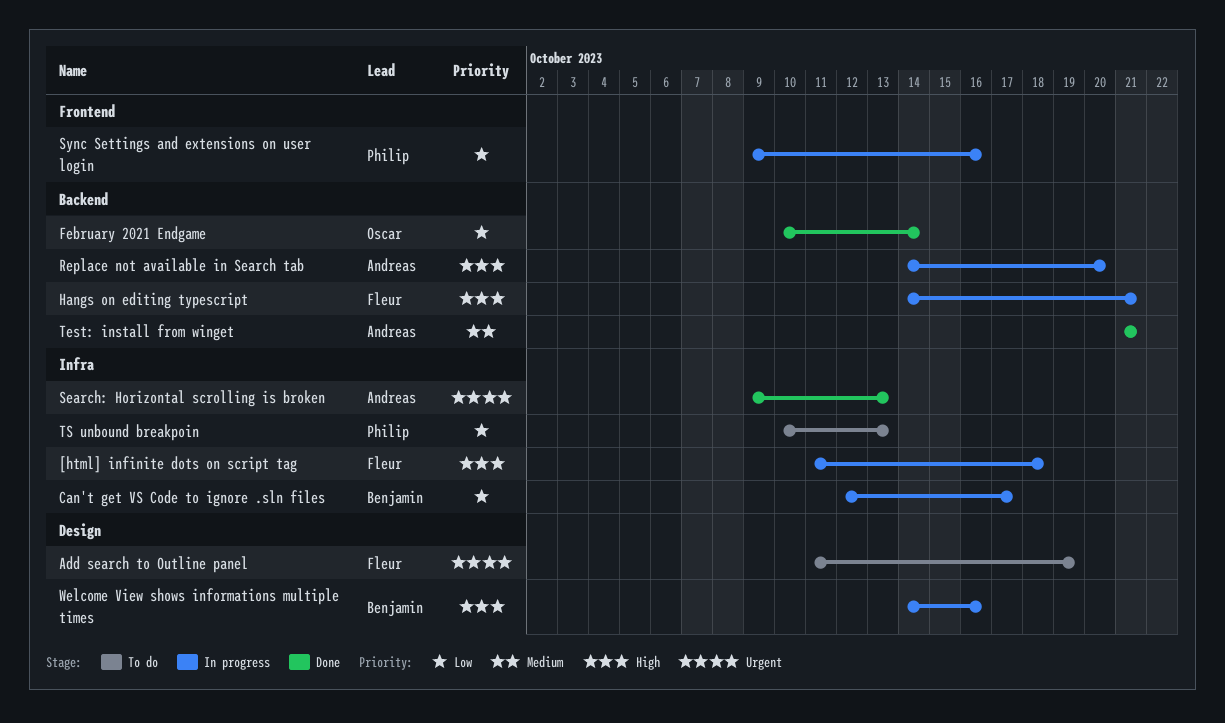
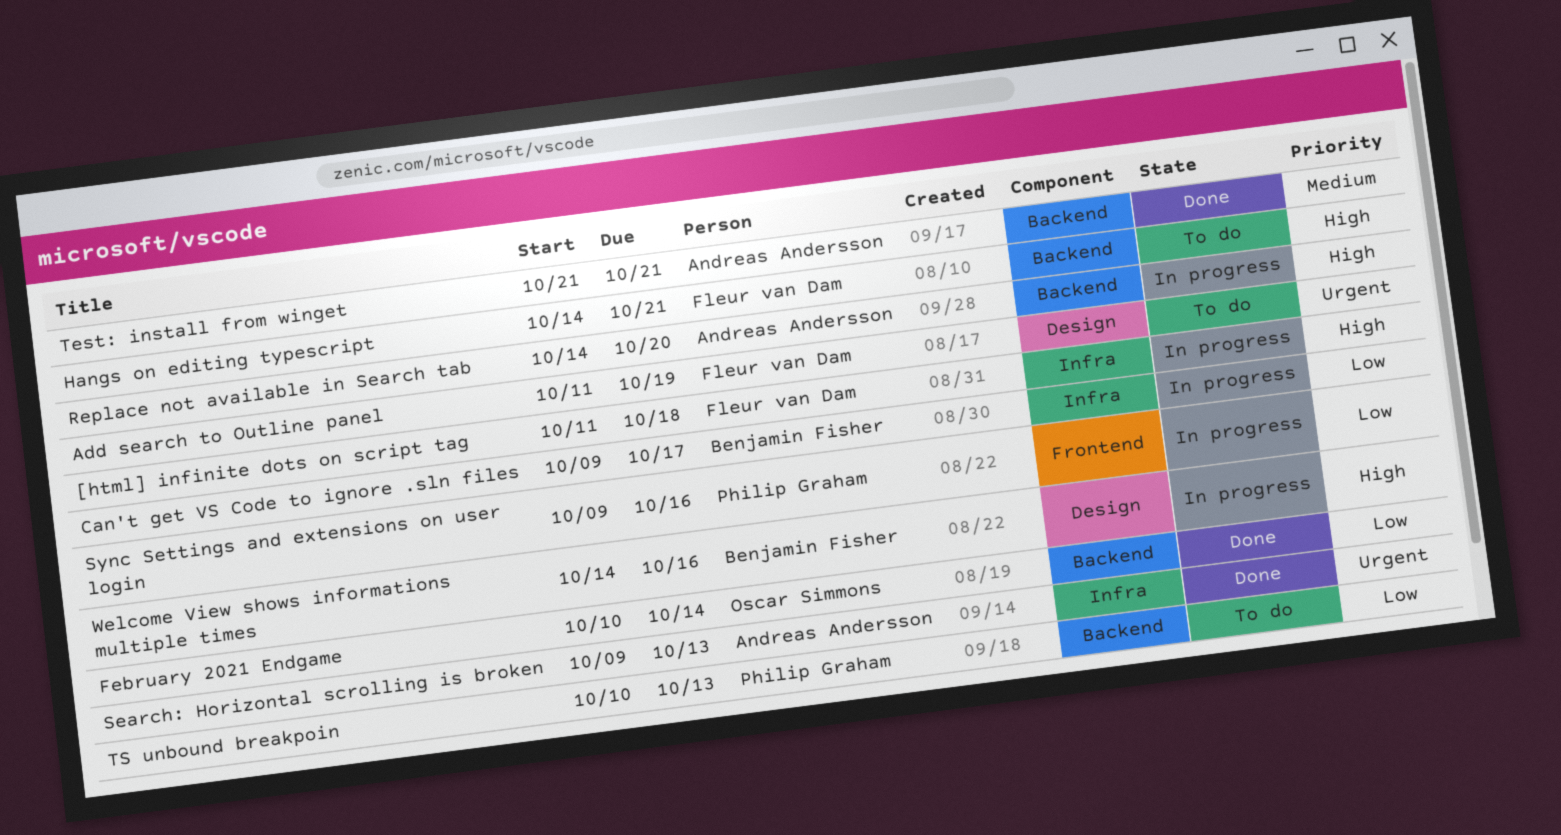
Can't get VS Code to ignore .sln files, start: Oct 12 -> Oct 9
Hangs on editing typescript, status: In progress -> To do
TS unbound breakpoin, label: Infra -> Backend

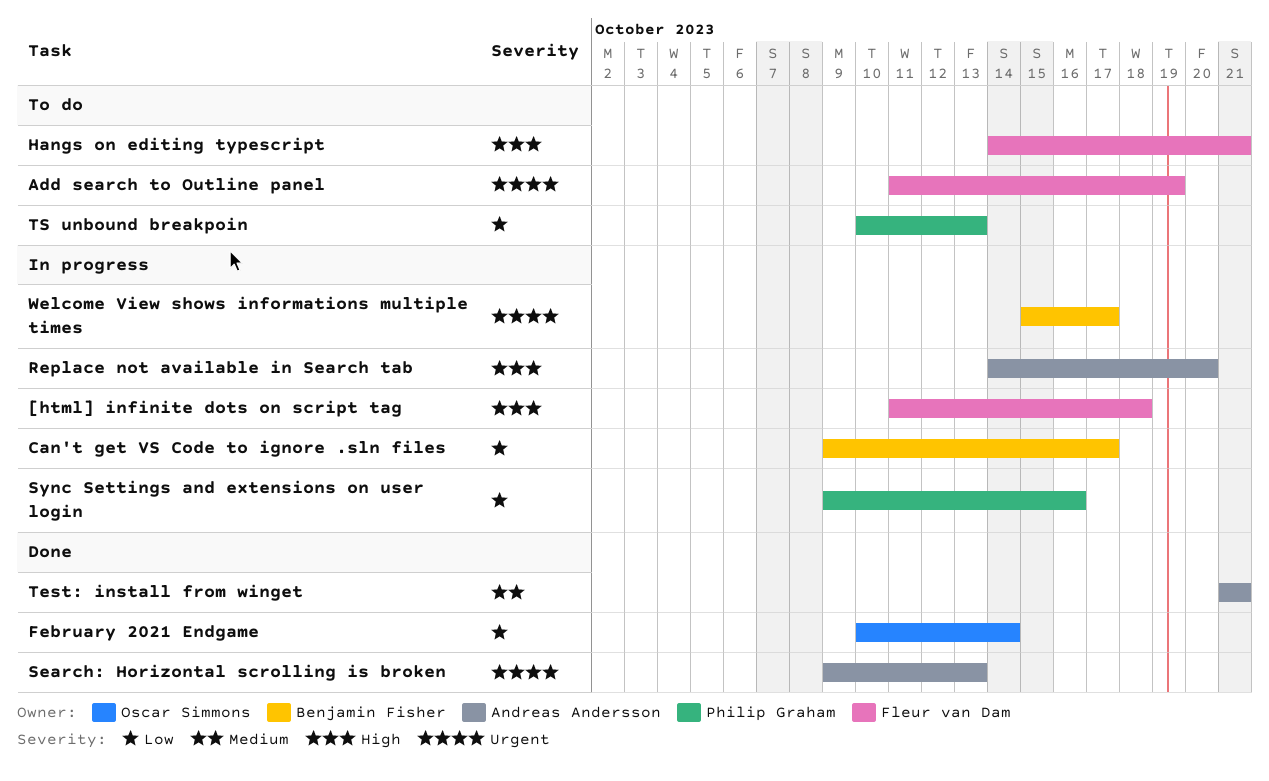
Welcome View shows informations multiple times, priority: High -> Urgent
Welcome View shows informations multiple times, start: Oct 14 -> Oct 15
Welcome View shows informations multiple times, due: Oct 16 -> Oct 17

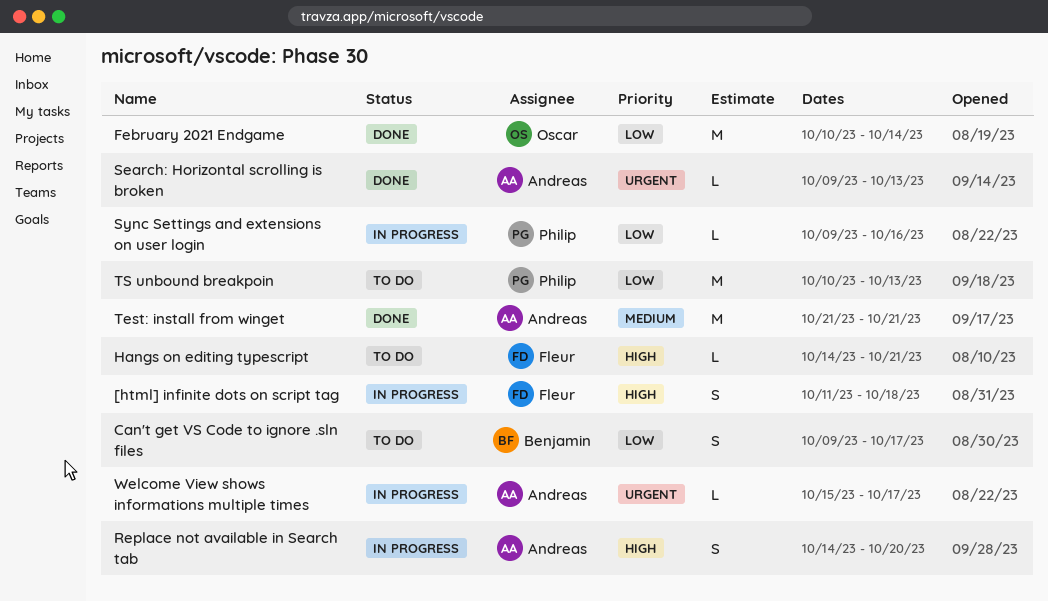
Add search to Outline panel: present -> none
Can't get VS Code to ignore .sln files, status: In progress -> To do
Welcome View shows informations multiple times, owner: Benjamin Fisher -> Andreas Andersson

